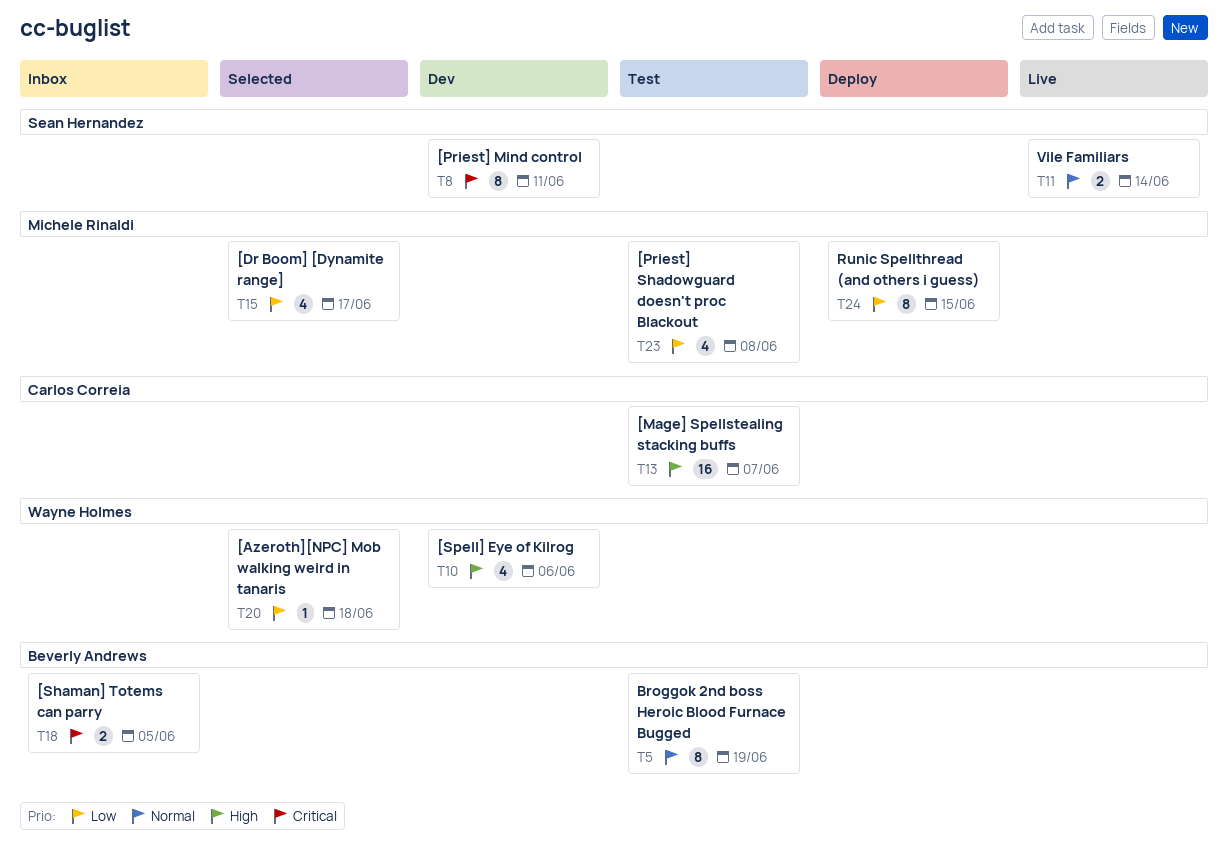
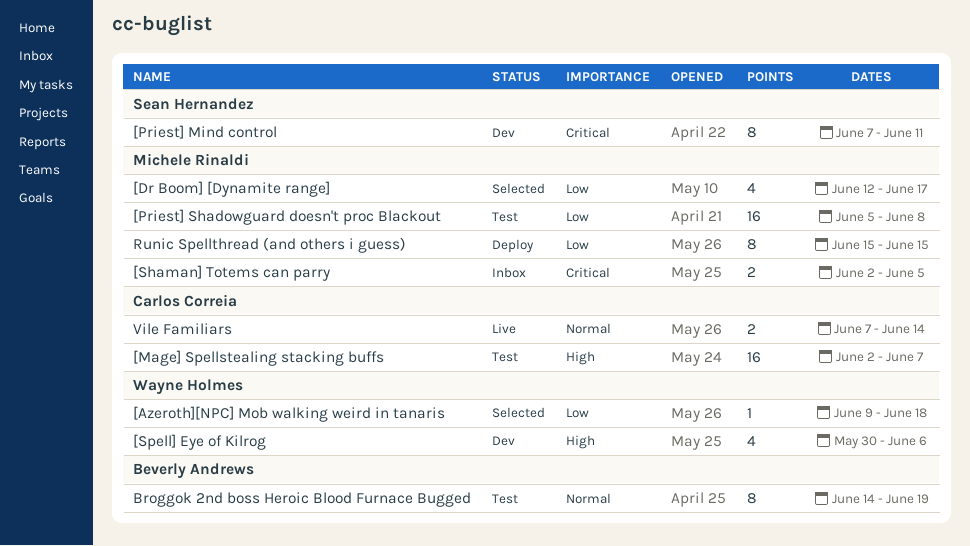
[Priest] Shadowguard doesn't proc Blackout, estimate: 4 -> 16
[Shaman] Totems can parry, owner: Beverly Andrews -> Michele Rinaldi
Vile Familiars, owner: Sean Hernandez -> Carlos Correia

